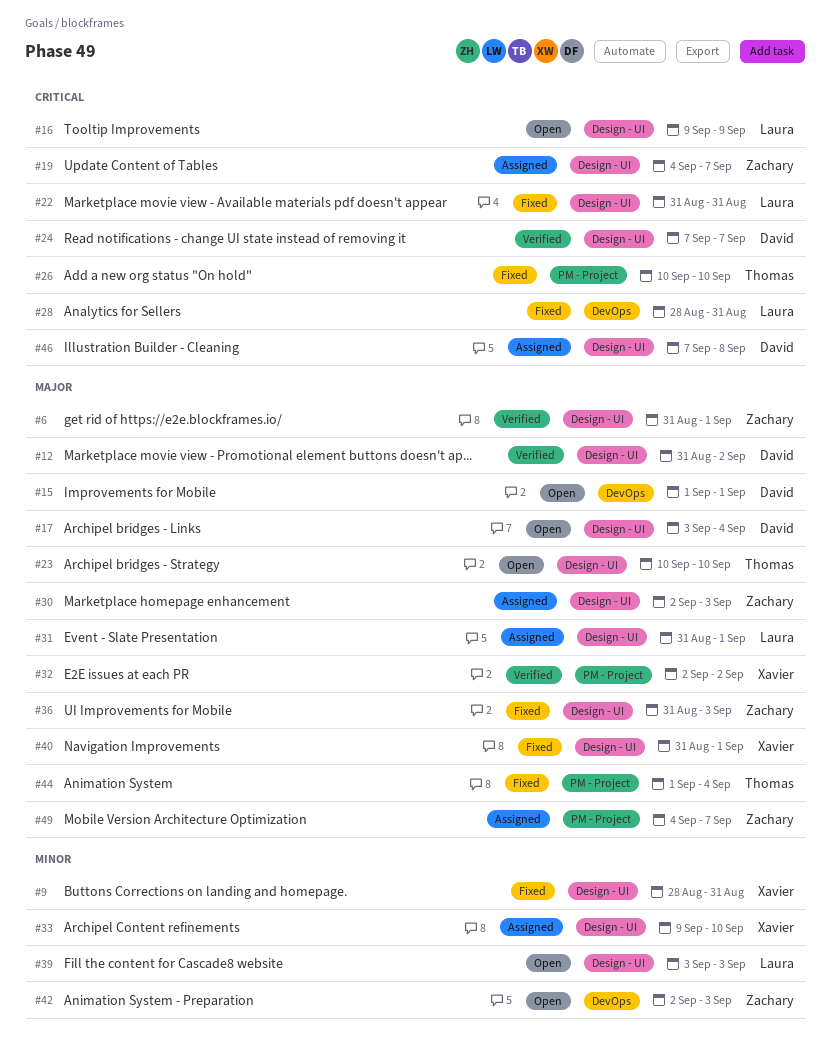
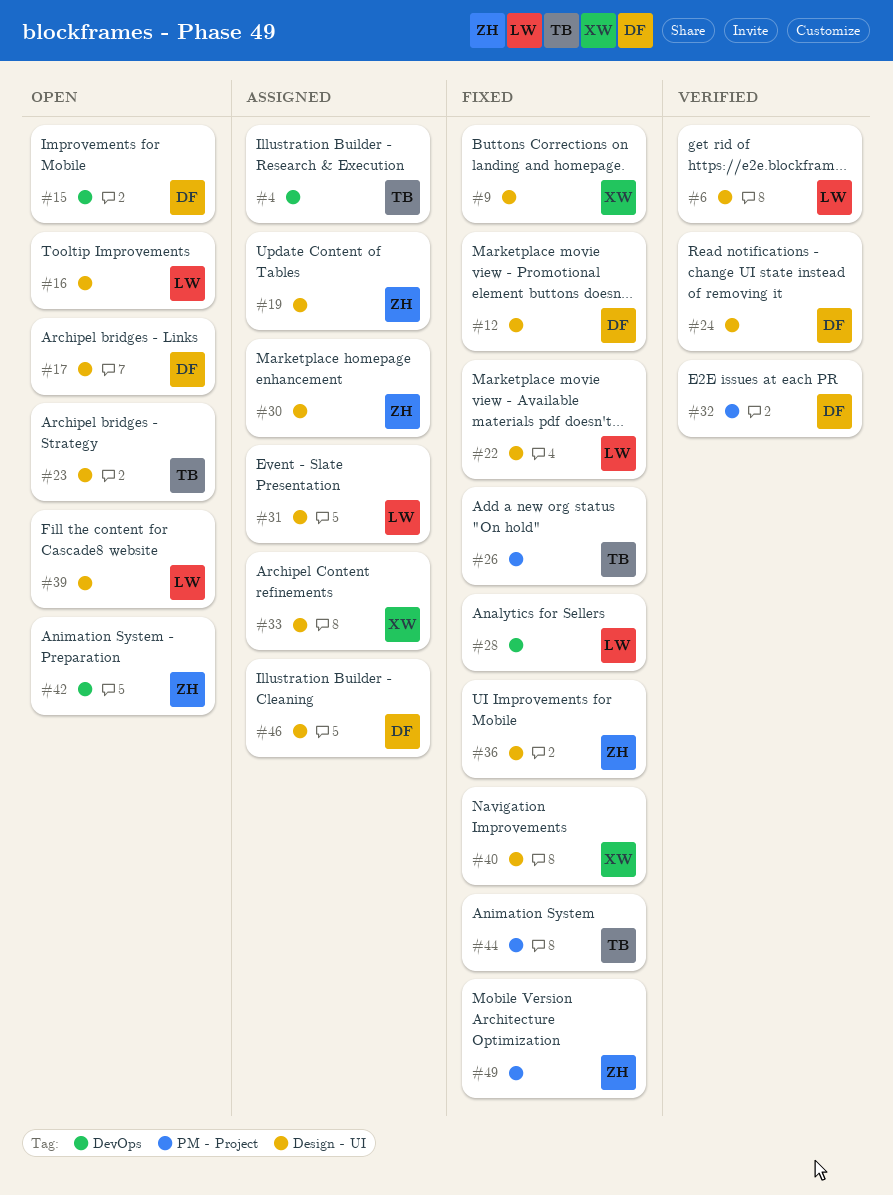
#4: none -> present
#6, owner: Zachary -> Laura
#12, status: Verified -> Fixed
#32, owner: Xavier -> David
#49, status: Assigned -> Fixed

